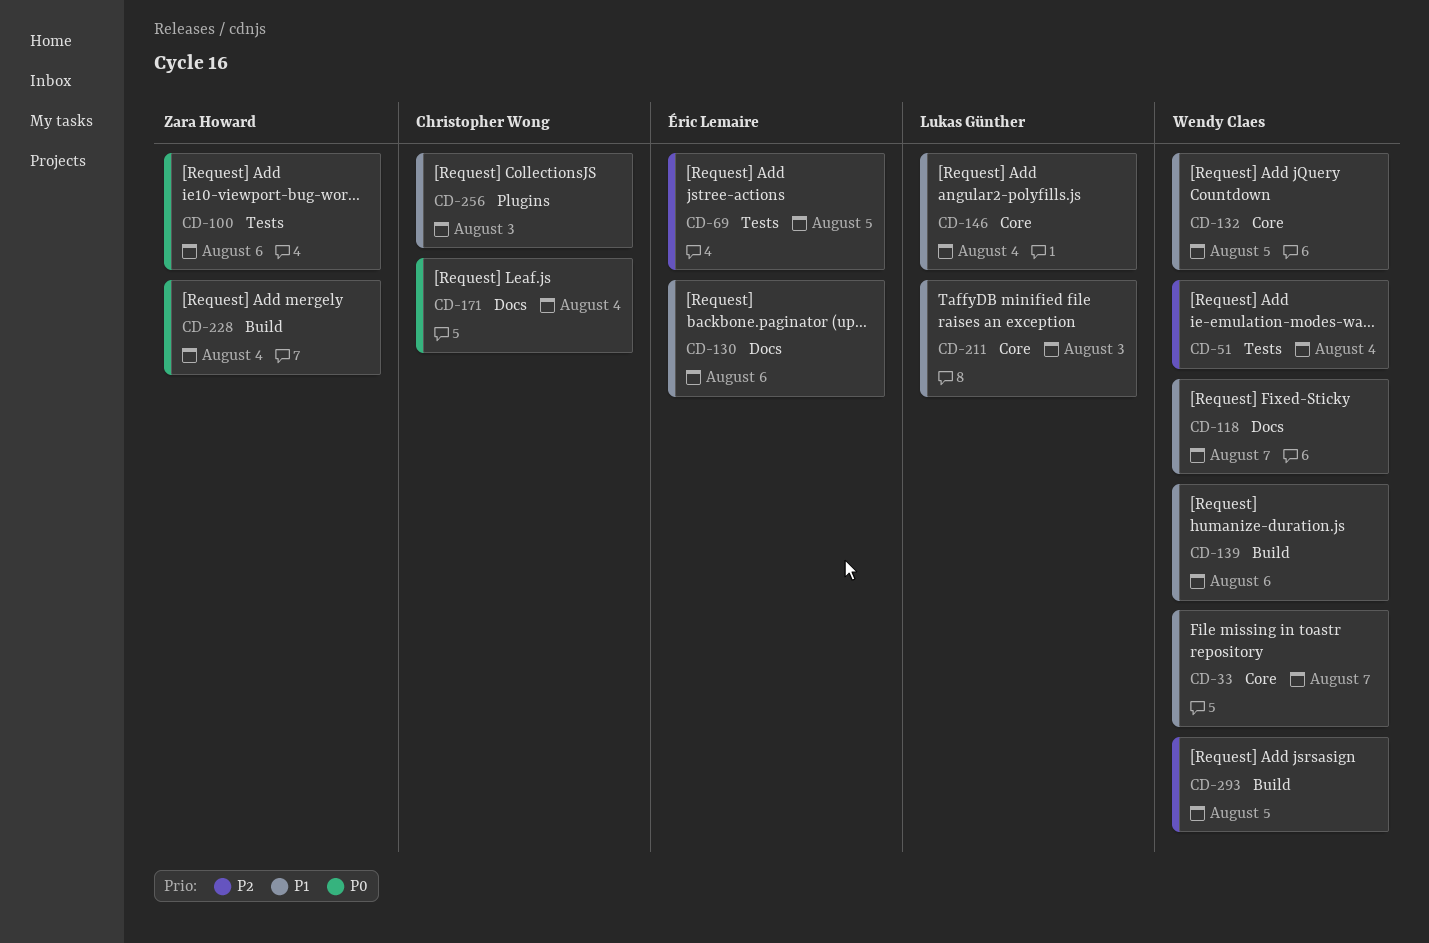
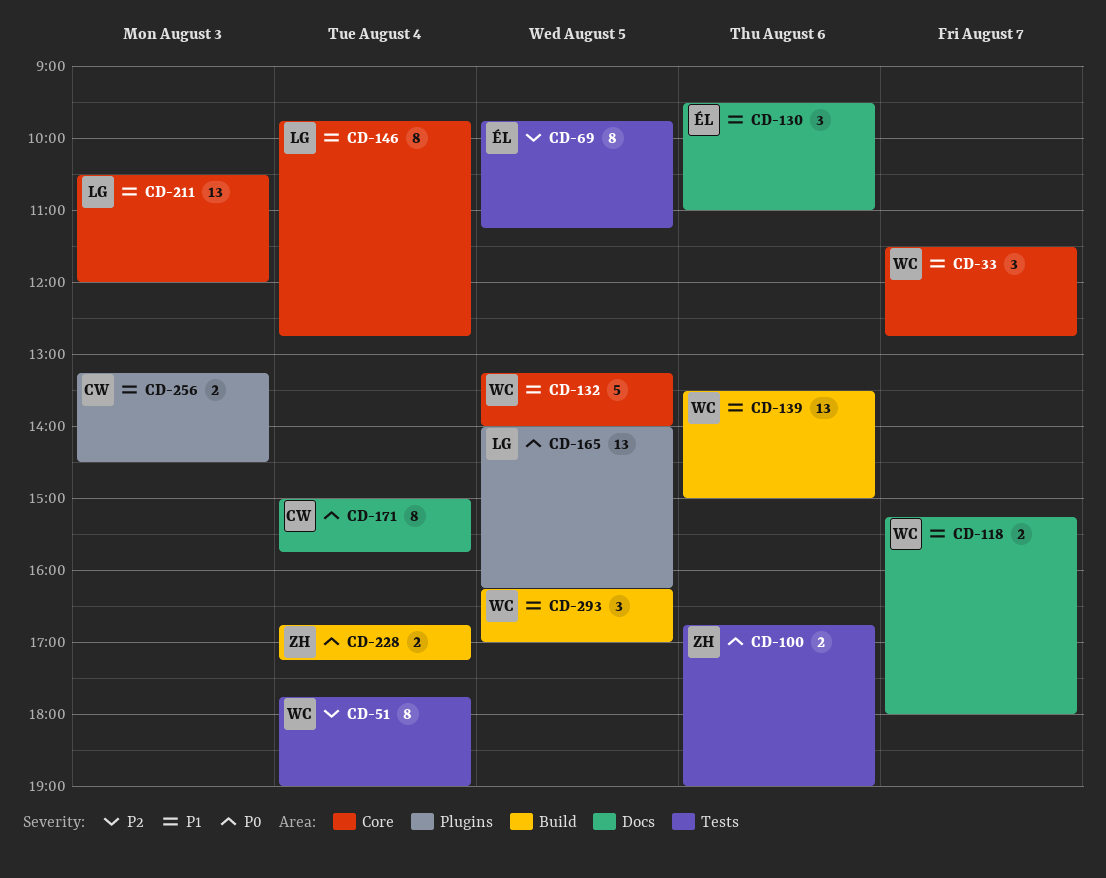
CD-165: none -> present
CD-293, priority: P2 -> P1

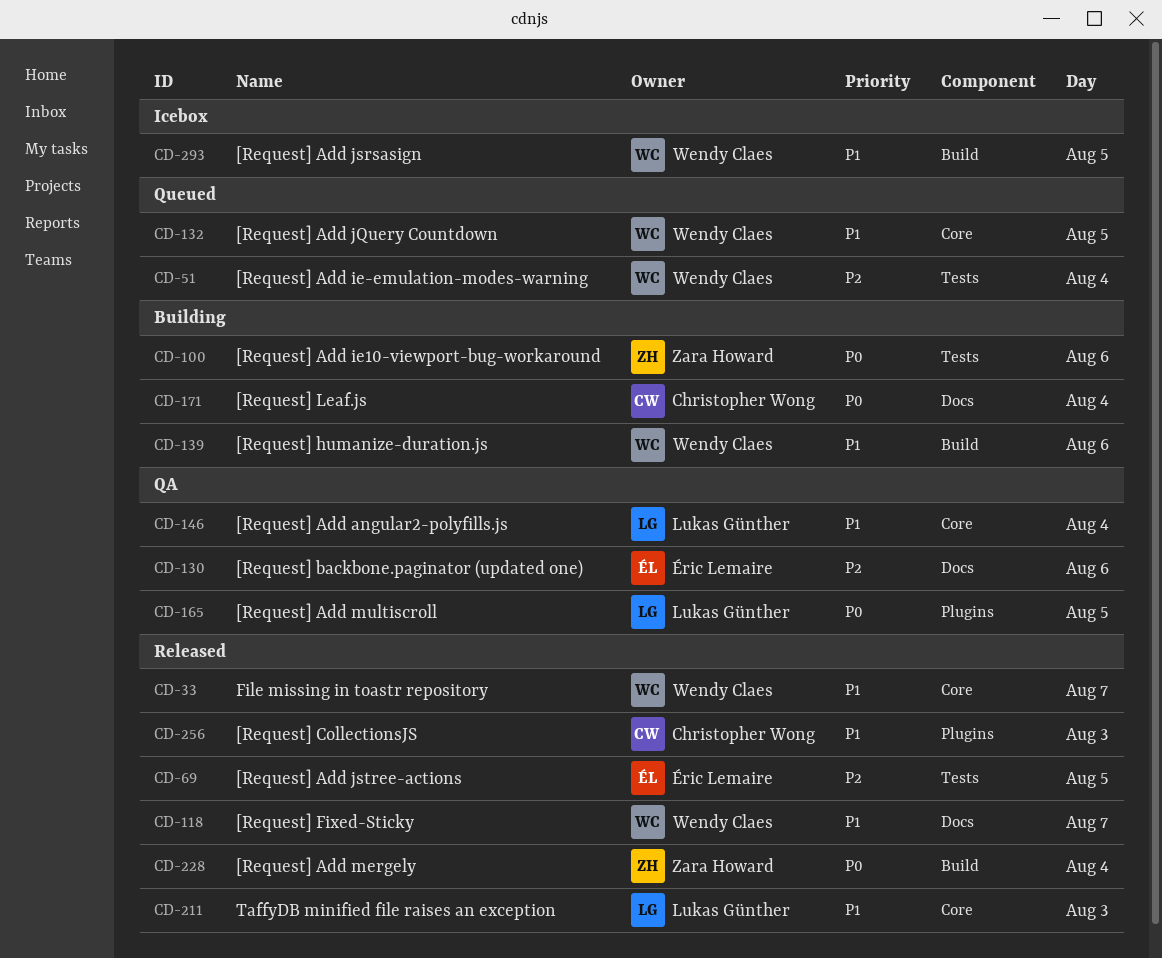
CD-130, priority: P1 -> P2

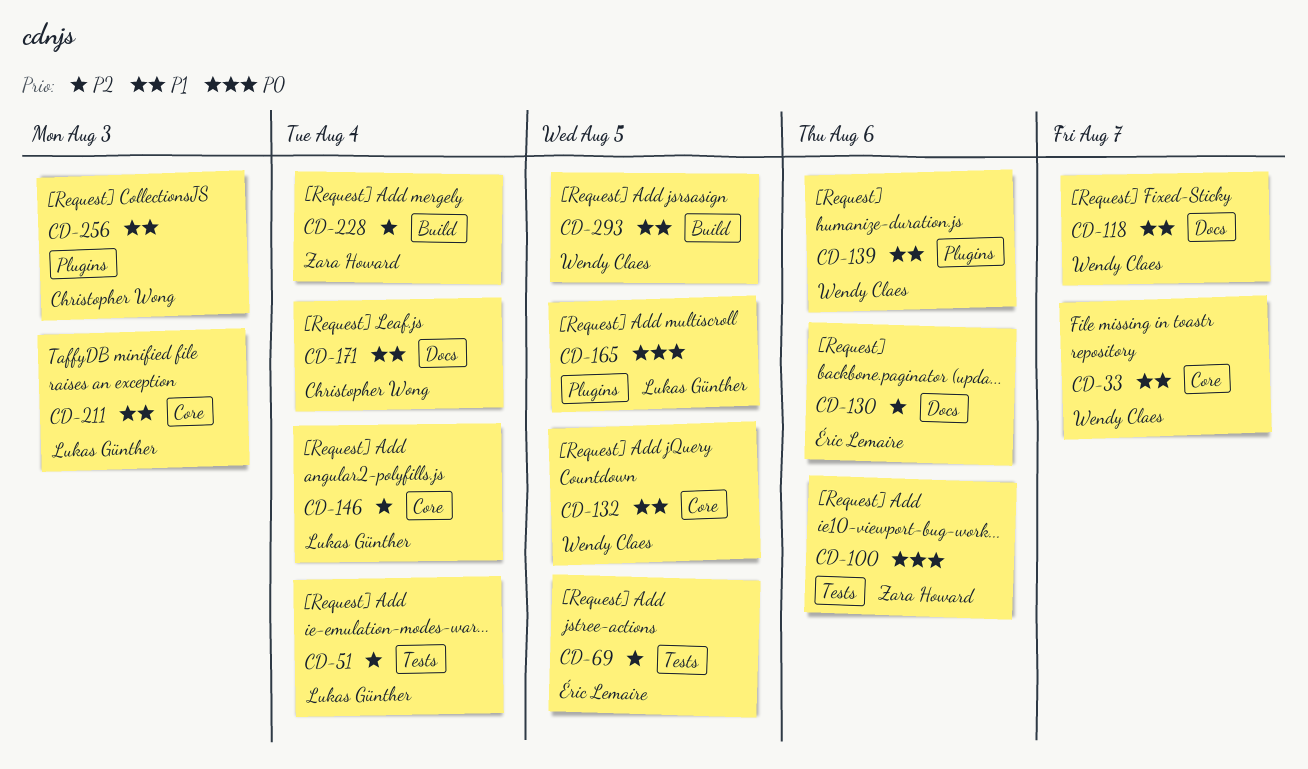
CD-51, owner: Wendy Claes -> Lukas Günther
CD-139, label: Build -> Plugins
CD-146, priority: P1 -> P2
CD-171, priority: P0 -> P1
CD-228, priority: P0 -> P2

